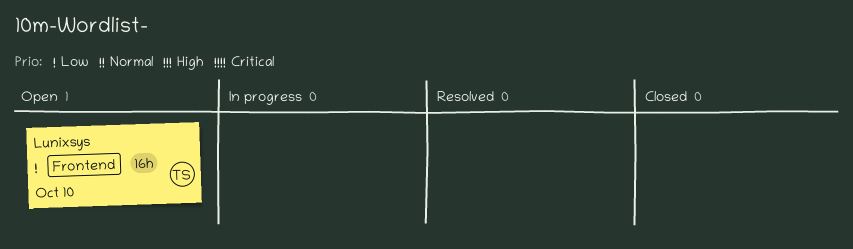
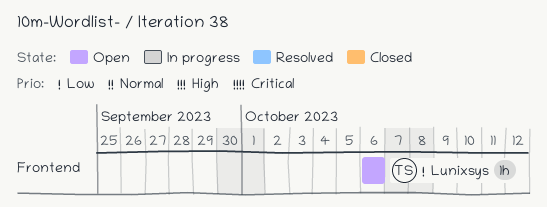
Lunixsys, estimate: 16h -> 1h
Lunixsys, due: Oct 10 -> Oct 6

